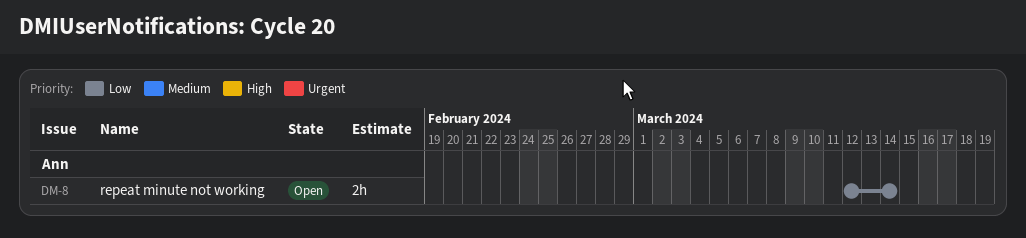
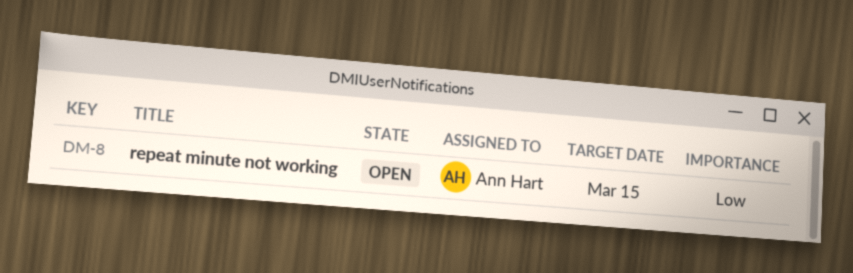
DM-8, due: Mar 14 -> Mar 15

